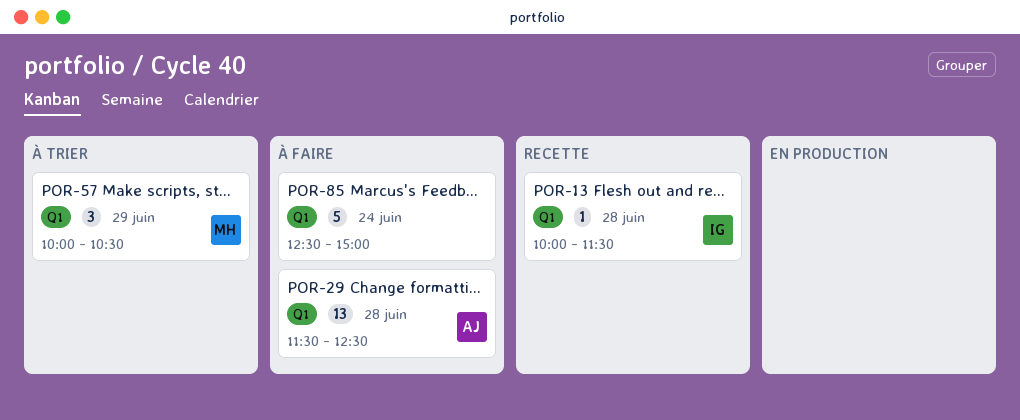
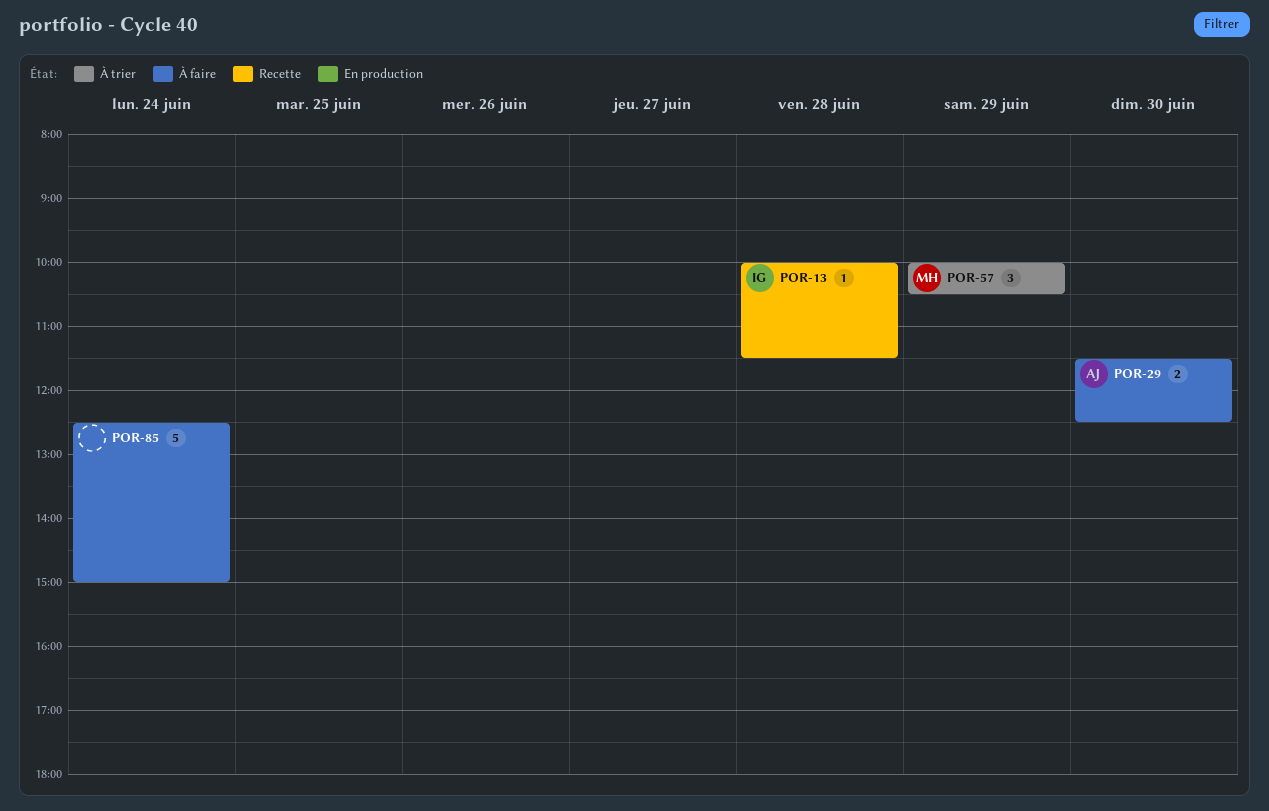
POR-29, estimate: 13 -> 2
POR-29, day: Jun 28 -> Jun 30

